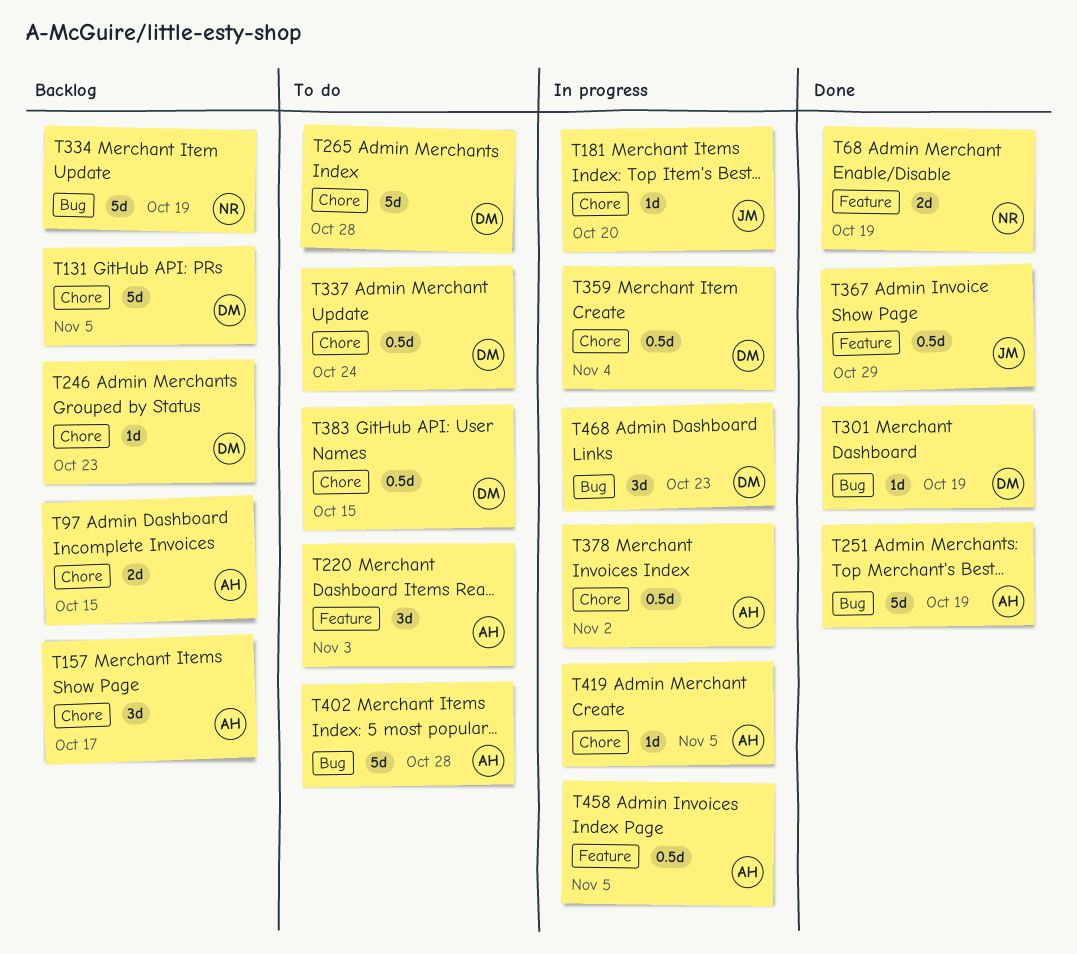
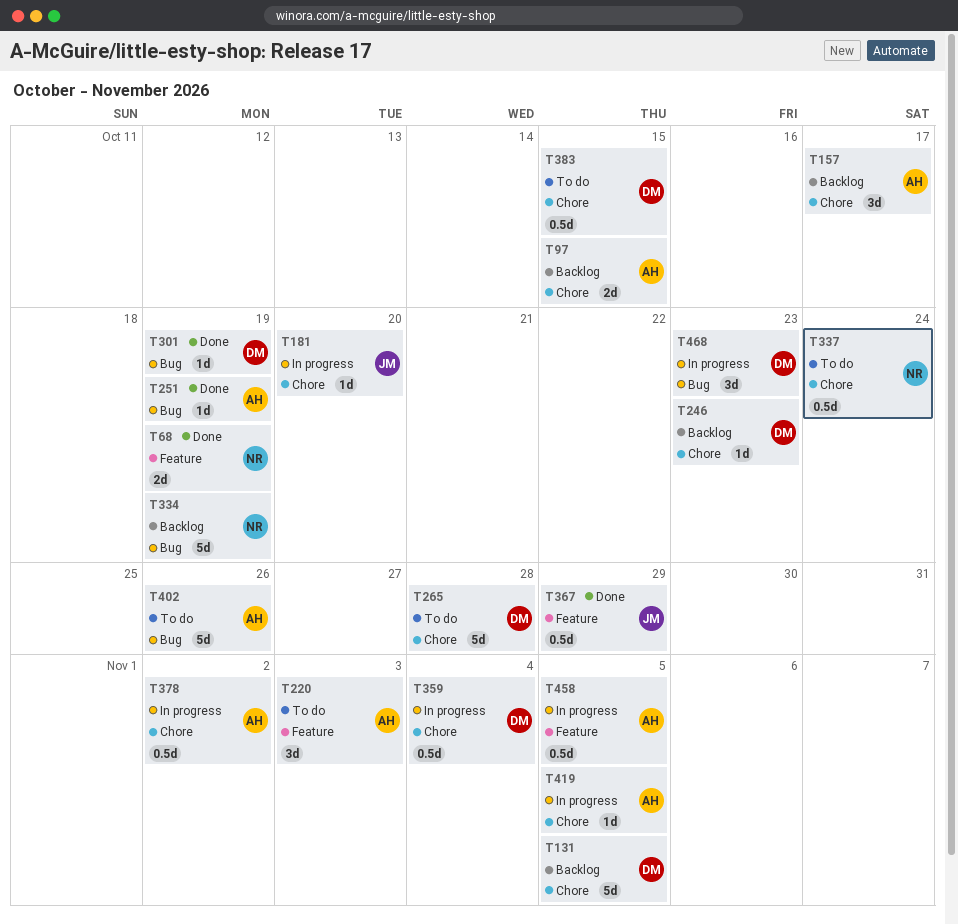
T251, estimate: 5d -> 1d
T337, owner: DM -> NR
T402, due: Oct 28 -> Oct 26

